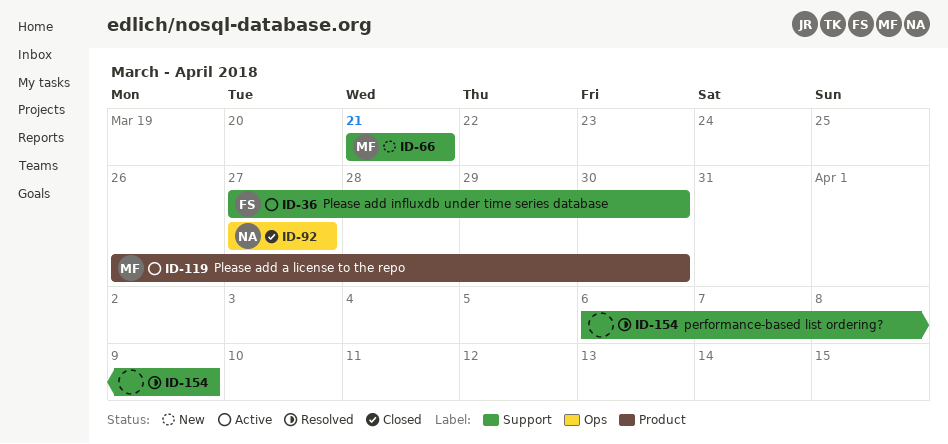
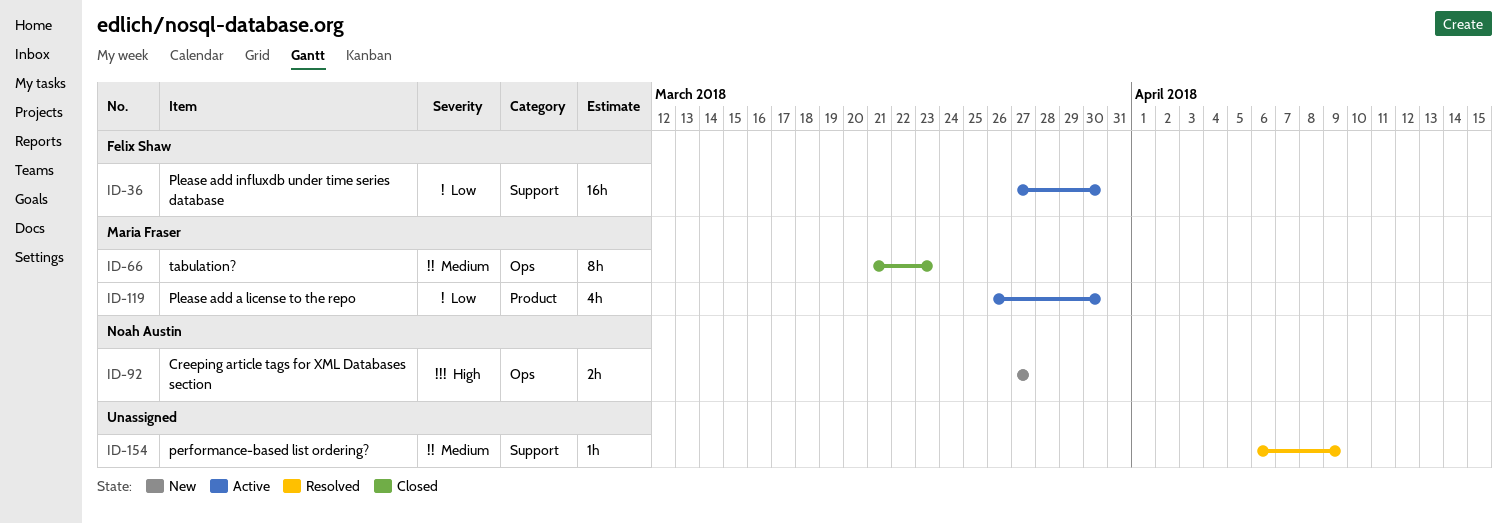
ID-66, status: New -> Closed
ID-66, label: Support -> Ops
ID-66, due: Mar 21 -> Mar 23
ID-92, status: Closed -> New

